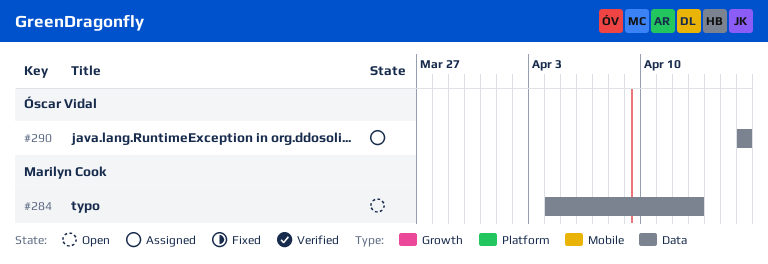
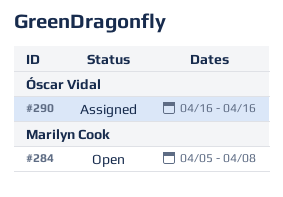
#284, start: Apr 4 -> Apr 5
#284, due: Apr 13 -> Apr 8

